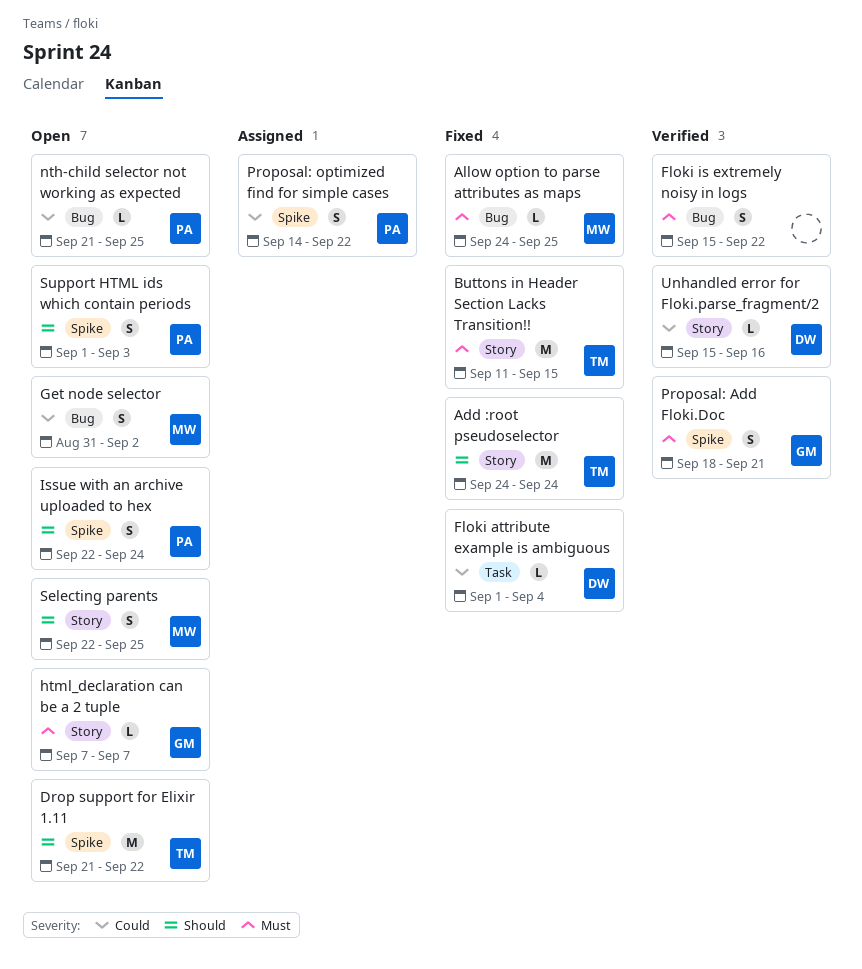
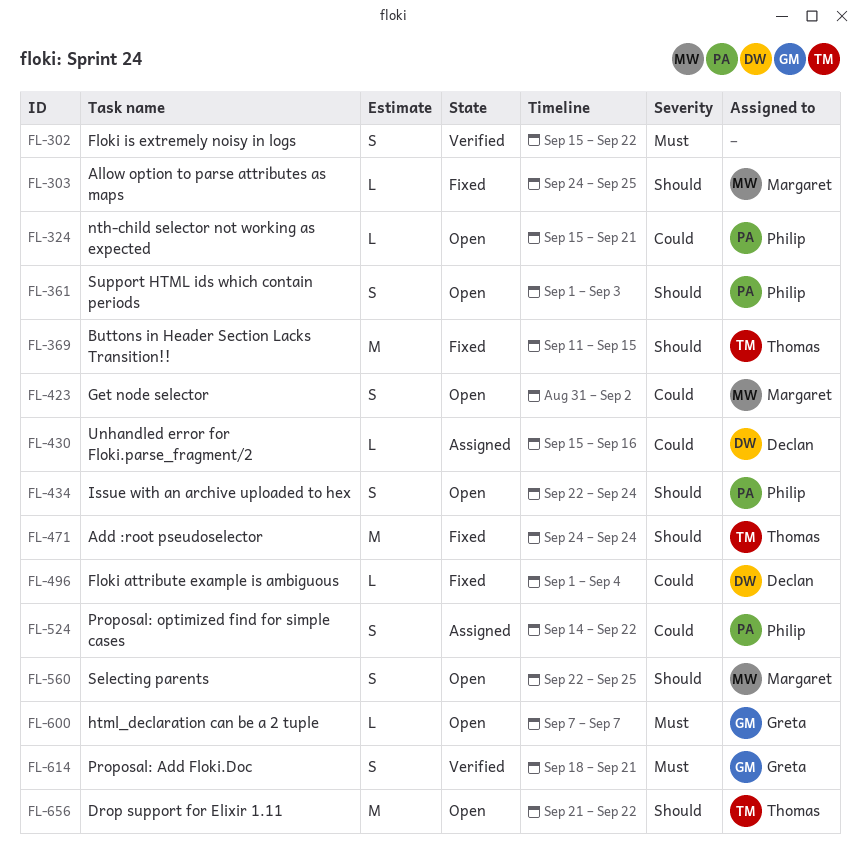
Allow option to parse attributes as maps, priority: Must -> Should
Buttons in Header Section Lacks Transition!!, priority: Must -> Should
nth-child selector not working as expected, start: Sep 21 -> Sep 15
nth-child selector not working as expected, due: Sep 25 -> Sep 21
Unhandled error for Floki.parse_fragment/2, status: Verified -> Assigned

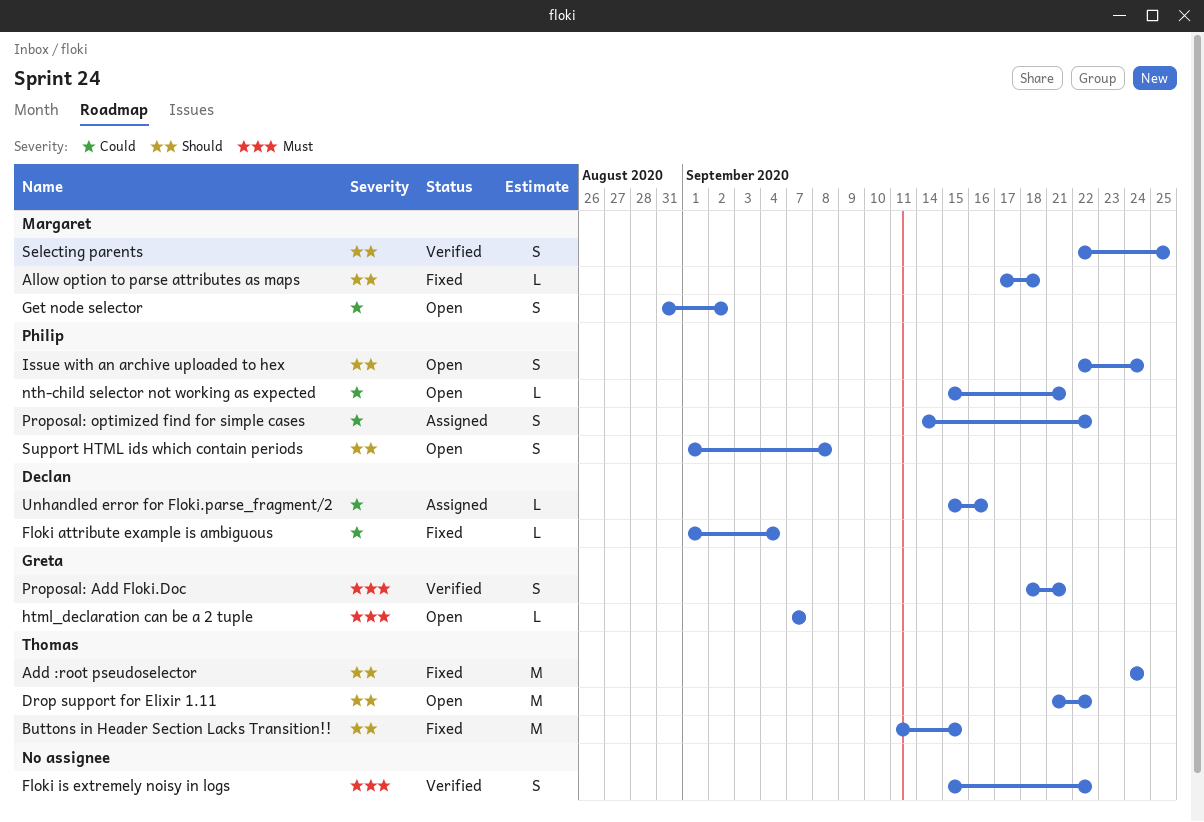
Allow option to parse attributes as maps, start: Sep 24 -> Sep 17
Allow option to parse attributes as maps, due: Sep 25 -> Sep 18
Selecting parents, status: Open -> Verified
Support HTML ids which contain periods, due: Sep 3 -> Sep 8

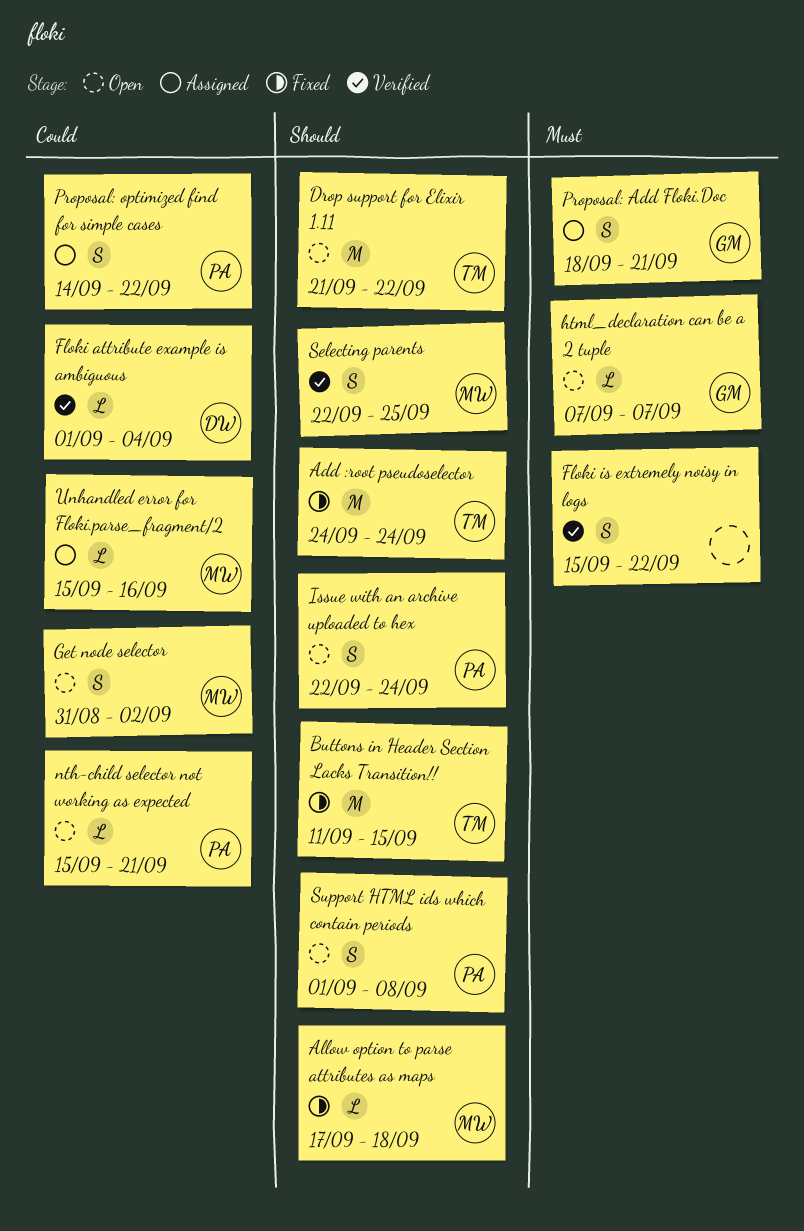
Floki attribute example is ambiguous, status: Fixed -> Verified
Proposal: Add Floki.Doc, status: Verified -> Assigned
Unhandled error for Floki.parse_fragment/2, owner: Declan -> Margaret

